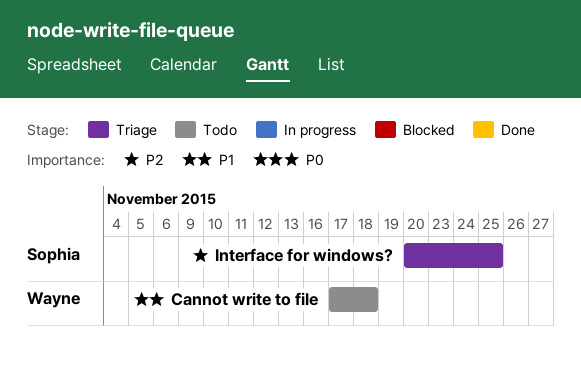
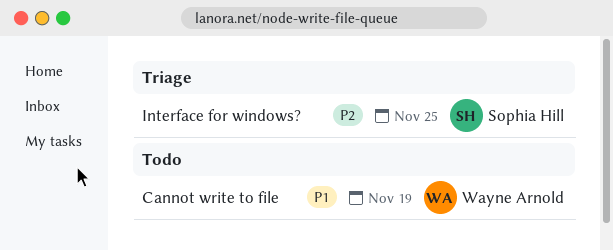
Cannot write to file, due: Nov 18 -> Nov 19

